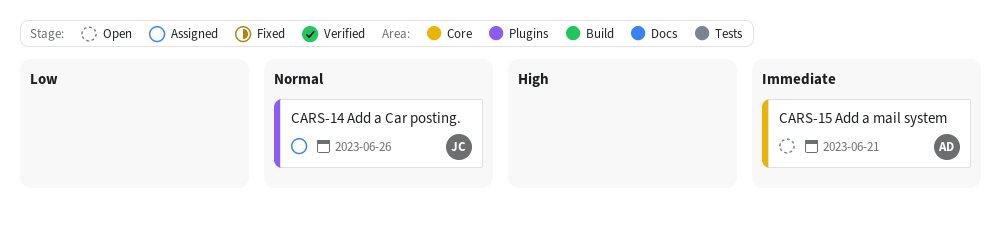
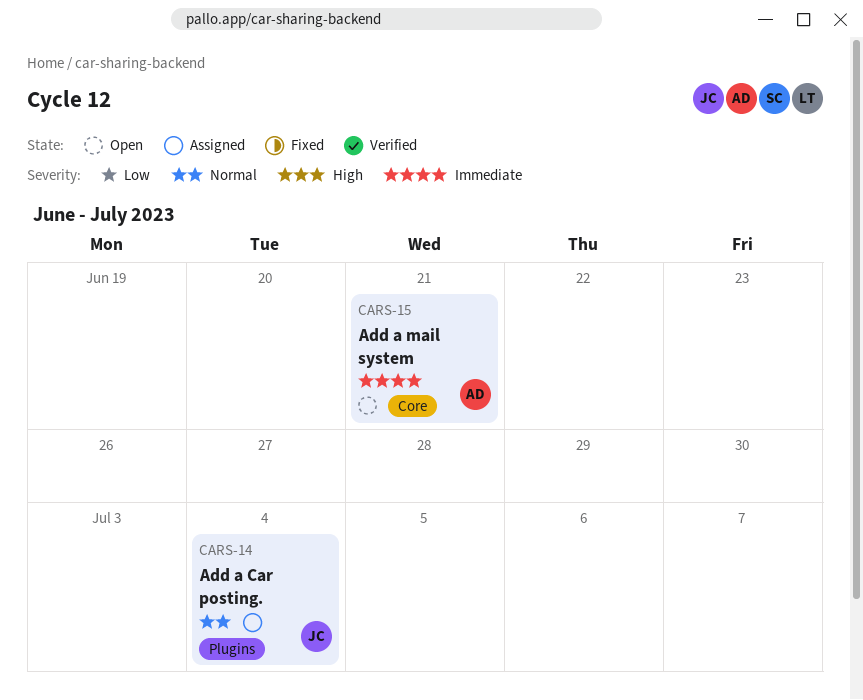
CARS-14, due: Jun 26 -> Jul 4

